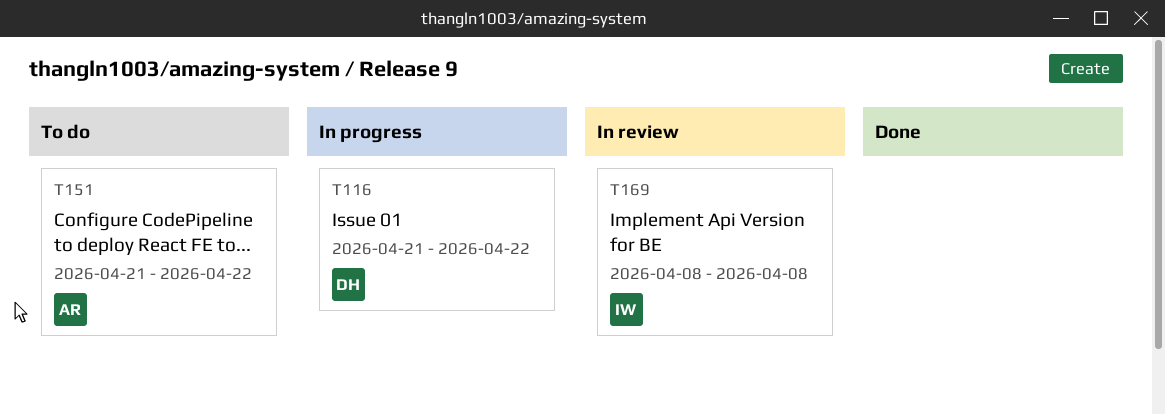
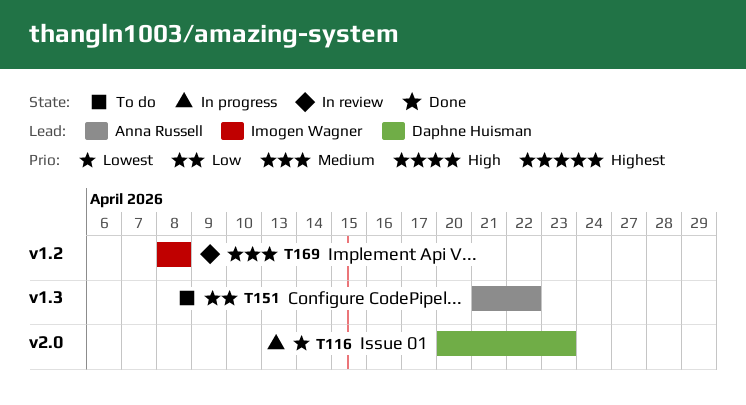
T116, start: Apr 21 -> Apr 20
T116, due: Apr 22 -> Apr 23

